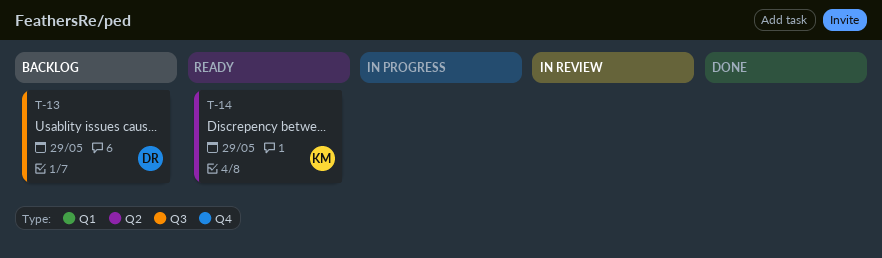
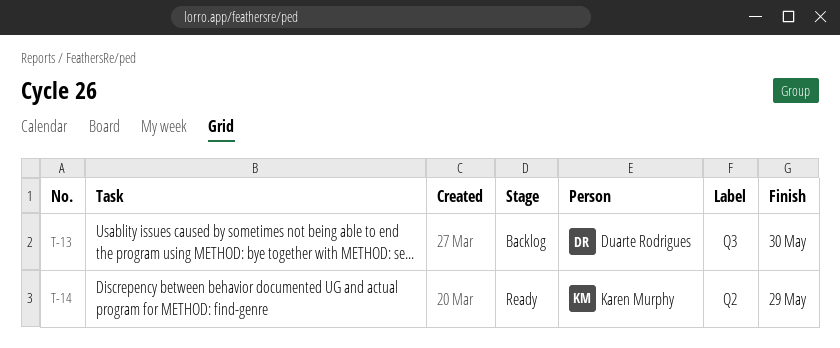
T-13, due: May 29 -> May 30

